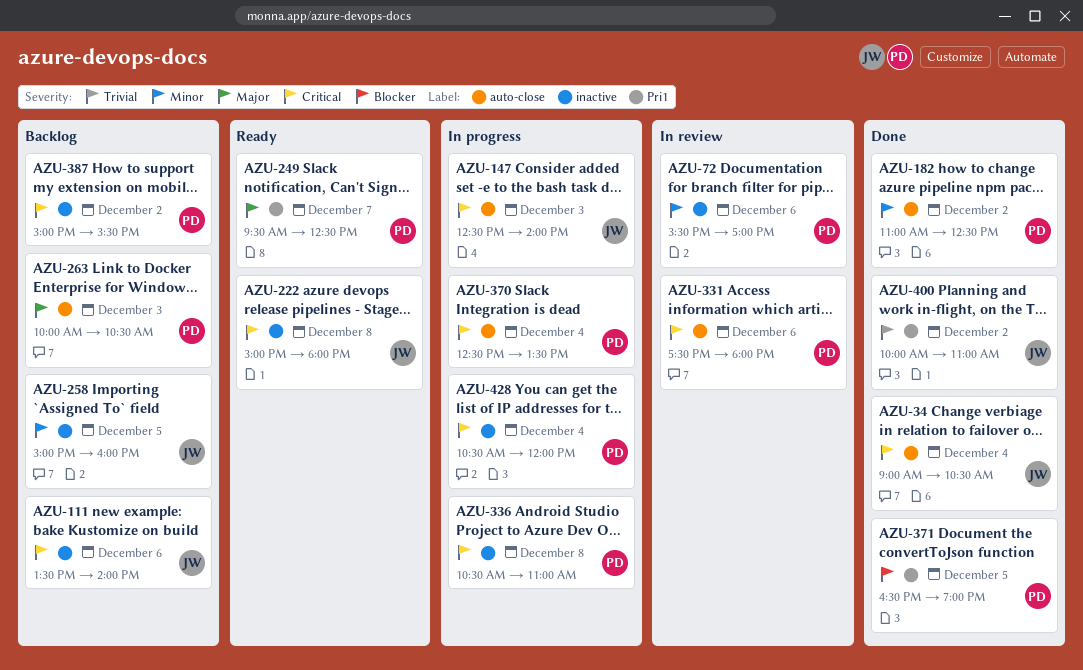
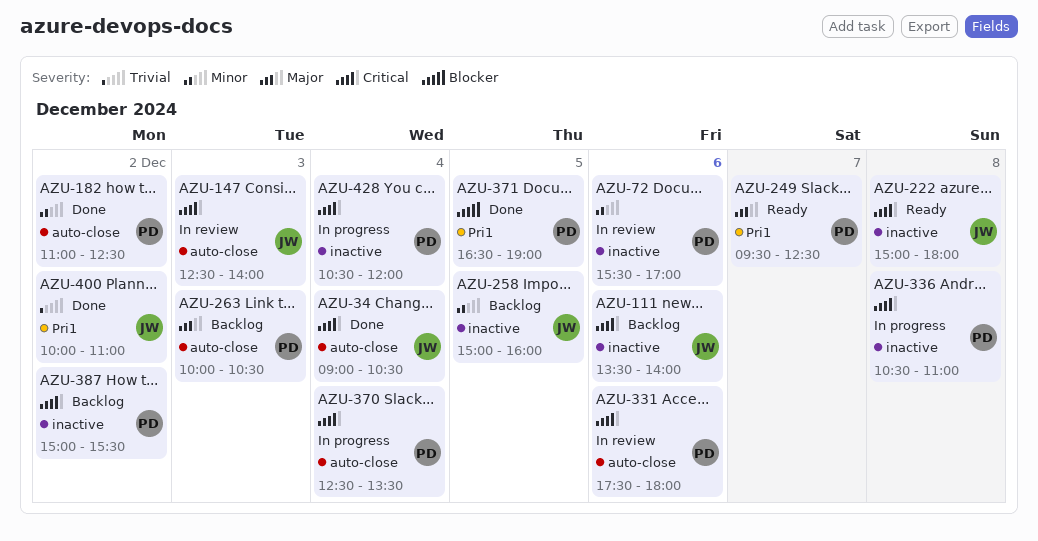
AZU-147, status: In progress -> In review

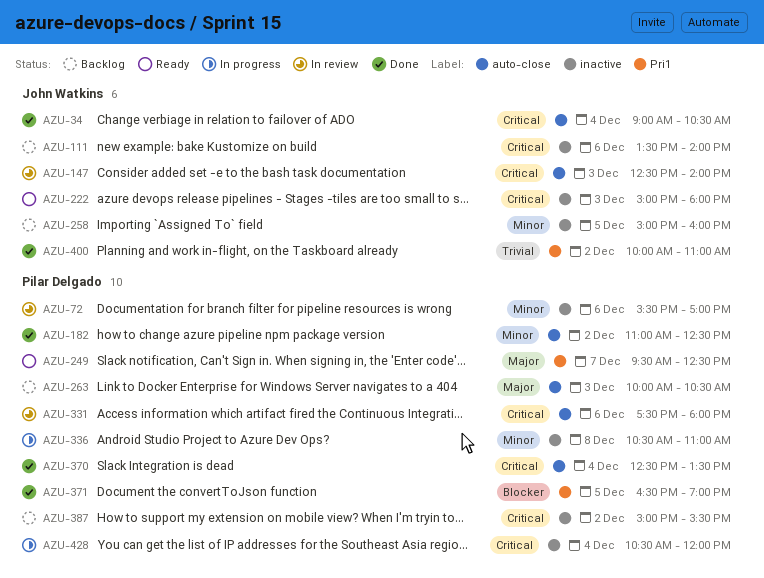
AZU-222, day: Dec 8 -> Dec 3
AZU-336, priority: Critical -> Minor
AZU-370, status: In progress -> Done

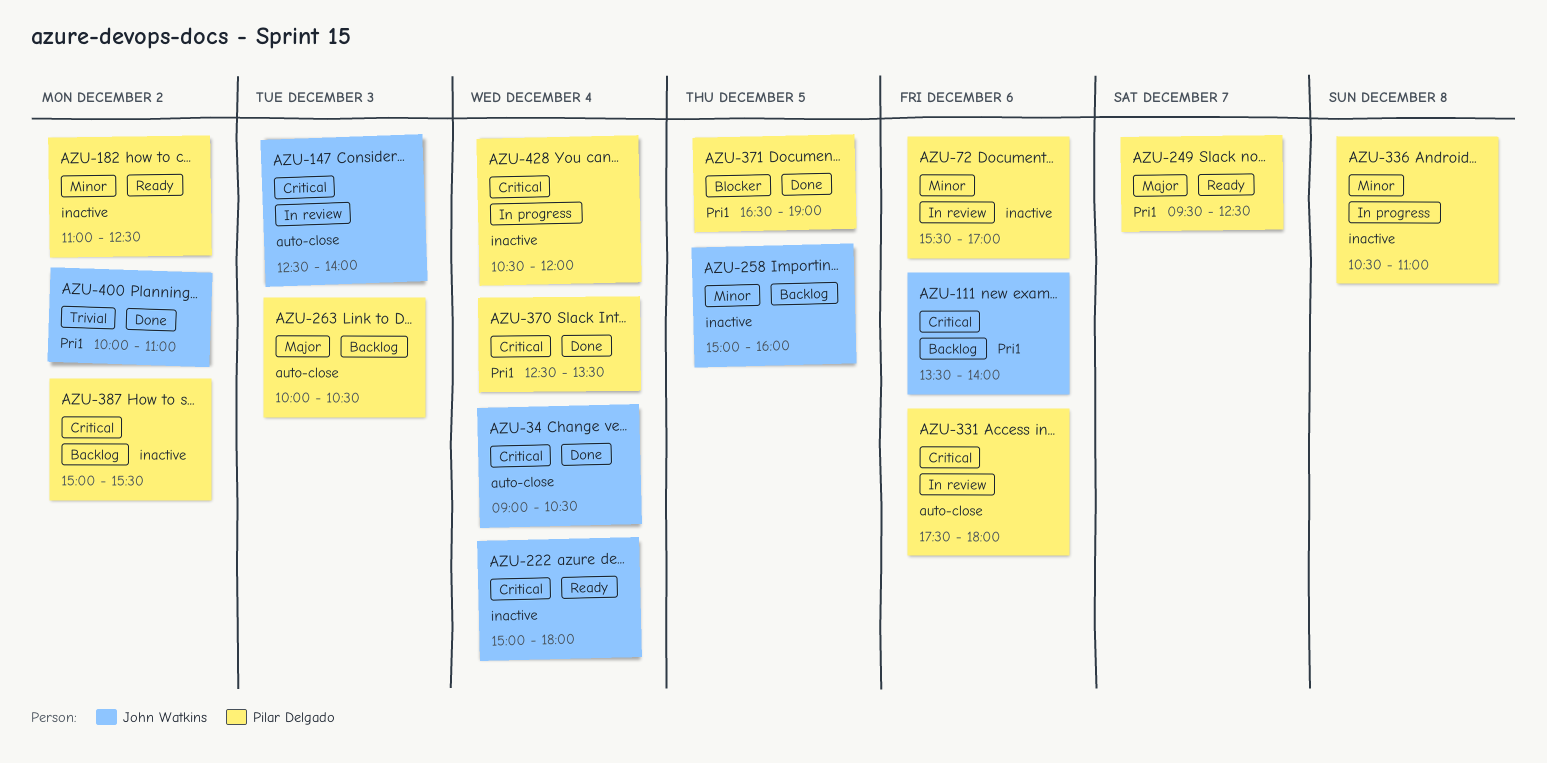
AZU-111, label: inactive -> Pri1
AZU-182, status: Done -> Ready
AZU-182, label: auto-close -> inactive
AZU-222, day: Dec 3 -> Dec 4
AZU-370, label: auto-close -> Pri1

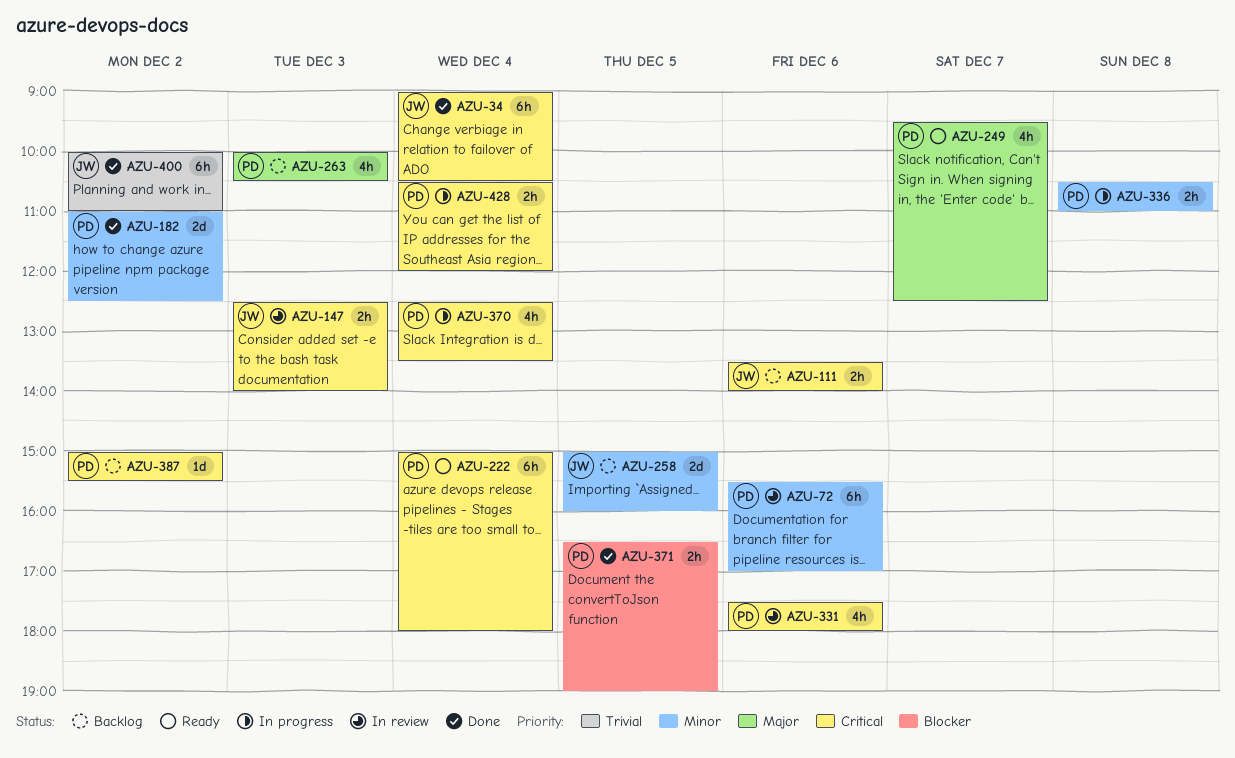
AZU-182, status: Ready -> Done
AZU-222, owner: John Watkins -> Pilar Delgado
AZU-370, status: Done -> In progress

